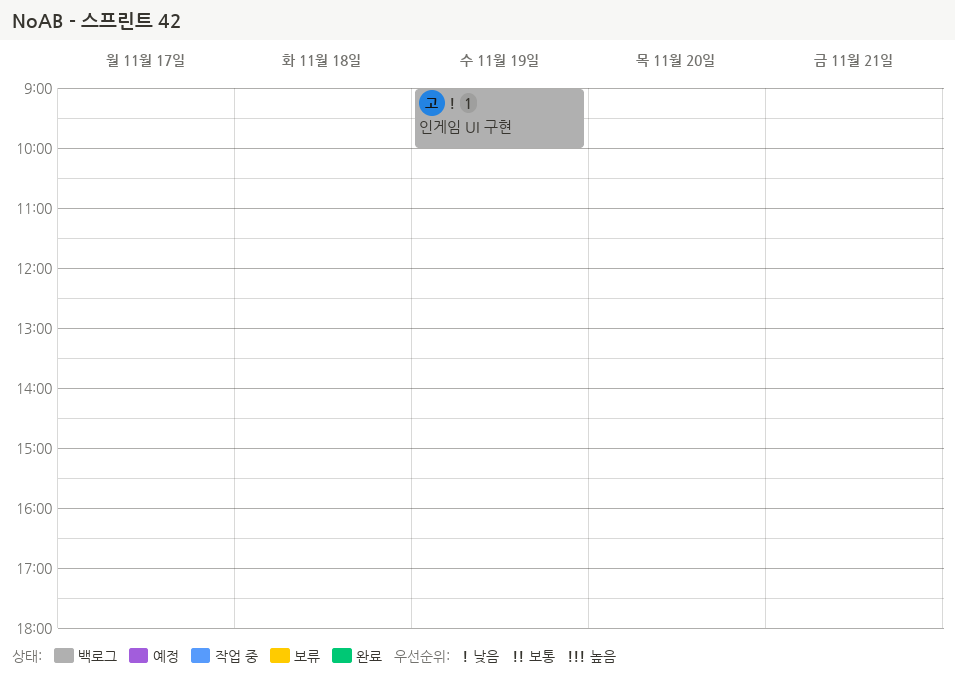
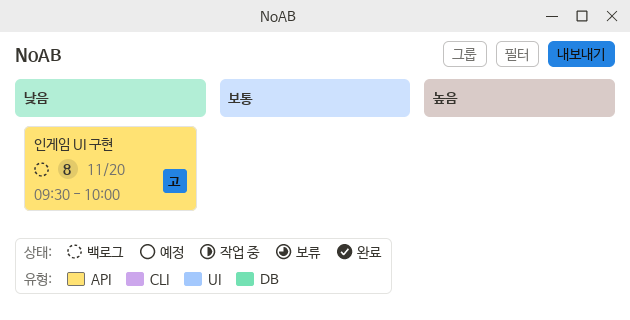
인게임 UI 구현, estimate: 1 -> 8
인게임 UI 구현, day: Nov 19 -> Nov 20
인게임 UI 구현, begins: 09:00 -> 09:30

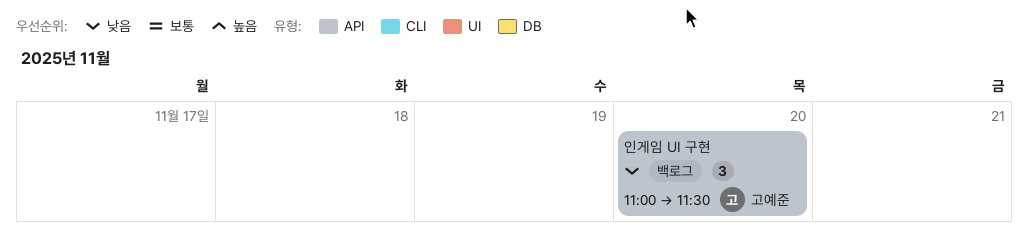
인게임 UI 구현, estimate: 8 -> 3
인게임 UI 구현, begins: 09:30 -> 11:00
인게임 UI 구현, ends: 10:00 -> 11:30

